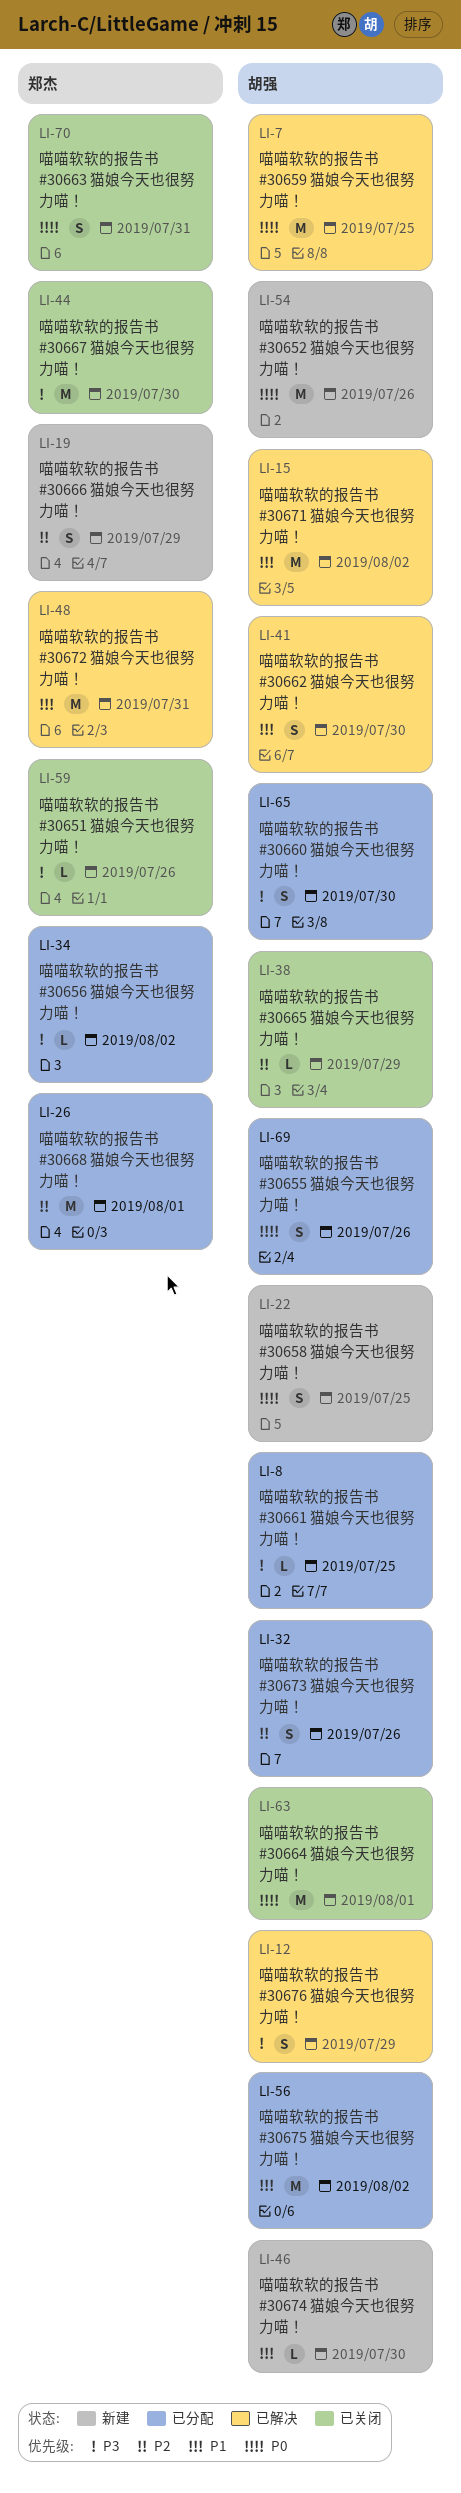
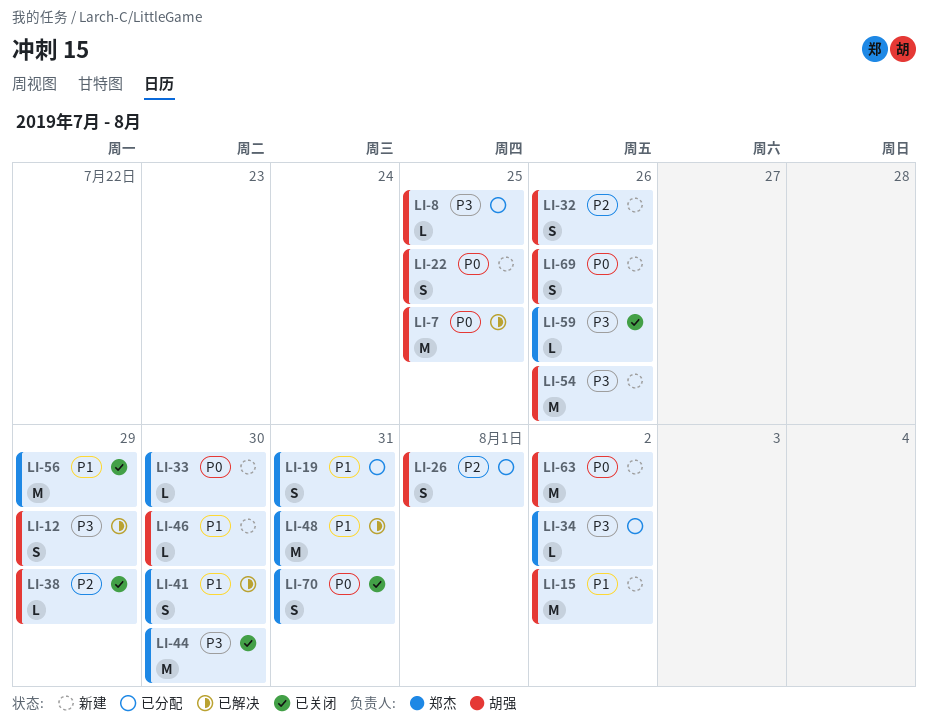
LI-15, status: 已解决 -> 新建
LI-19, status: 新建 -> 已分配
LI-19, priority: P2 -> P1
LI-19, due: Jul 29 -> Jul 31
LI-26, owner: 郑杰 -> 胡强
LI-26, estimate: M -> S
LI-32, status: 已分配 -> 新建
LI-33: none -> present
LI-41, owner: 胡强 -> 郑杰
LI-54, priority: P0 -> P3
LI-56, status: 已分配 -> 已关闭
LI-56, owner: 胡强 -> 郑杰
LI-56, due: Aug 2 -> Jul 29
LI-63, status: 已关闭 -> 新建
LI-63, due: Aug 1 -> Aug 2
LI-65: present -> none
LI-69, status: 已分配 -> 新建

